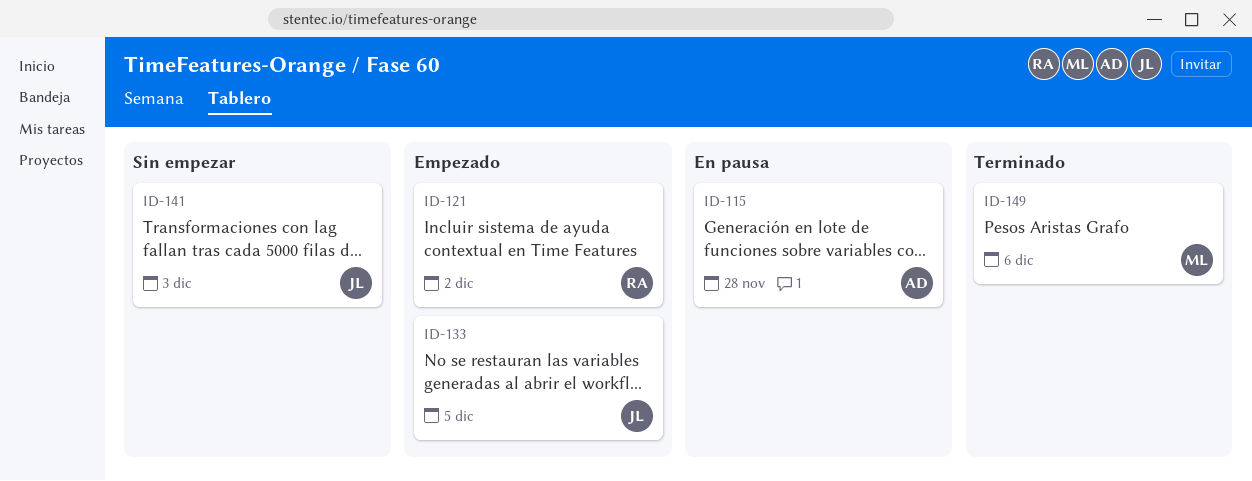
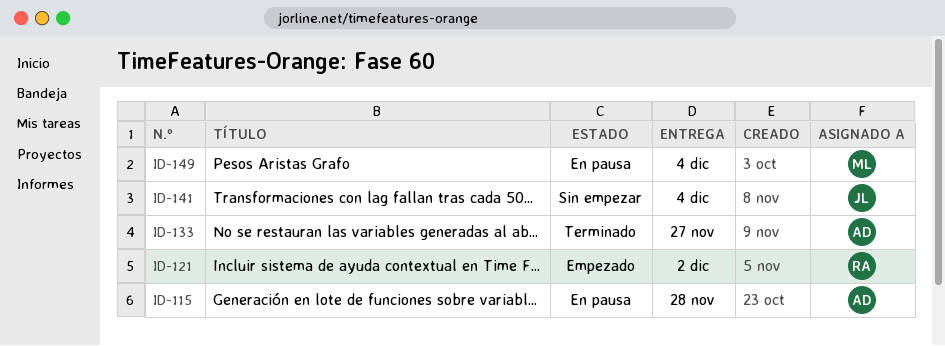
ID-133, status: Empezado -> Terminado
ID-133, owner: JL -> AD
ID-133, due: Dec 5 -> Nov 27
ID-141, due: Dec 3 -> Dec 4
ID-149, status: Terminado -> En pausa
ID-149, due: Dec 6 -> Dec 4

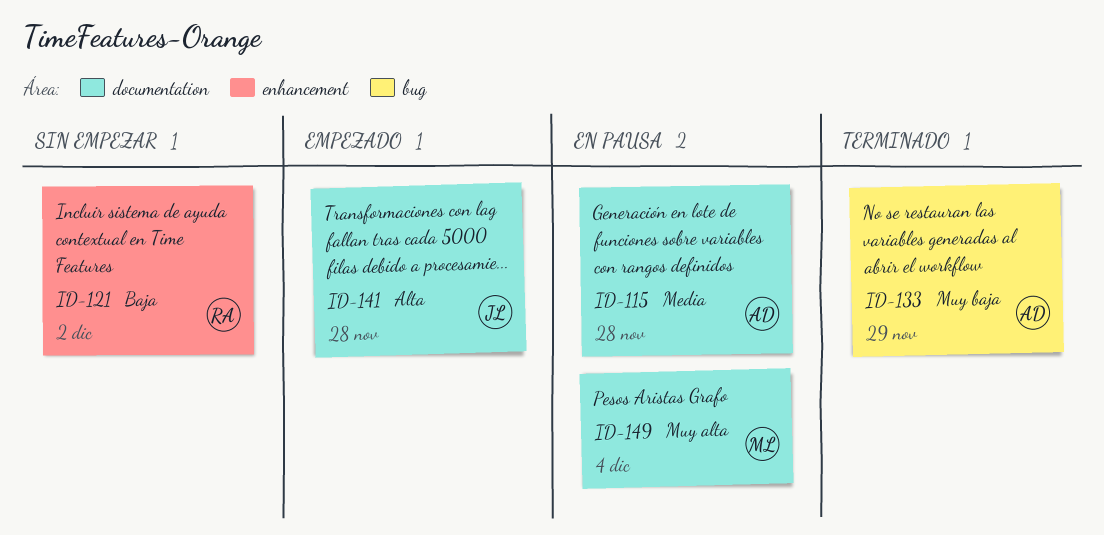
ID-121, status: Empezado -> Sin empezar
ID-133, due: Nov 27 -> Nov 29
ID-141, status: Sin empezar -> Empezado
ID-141, due: Dec 4 -> Nov 28

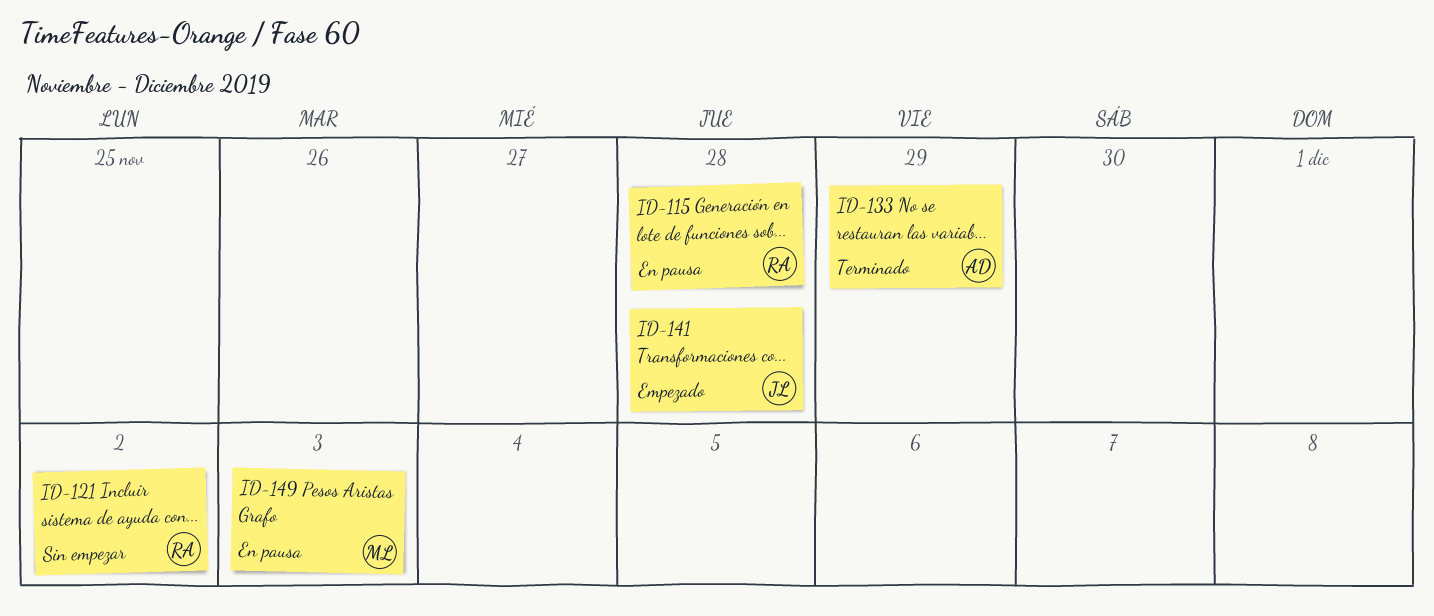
ID-115, owner: AD -> RA
ID-149, due: Dec 4 -> Dec 3

